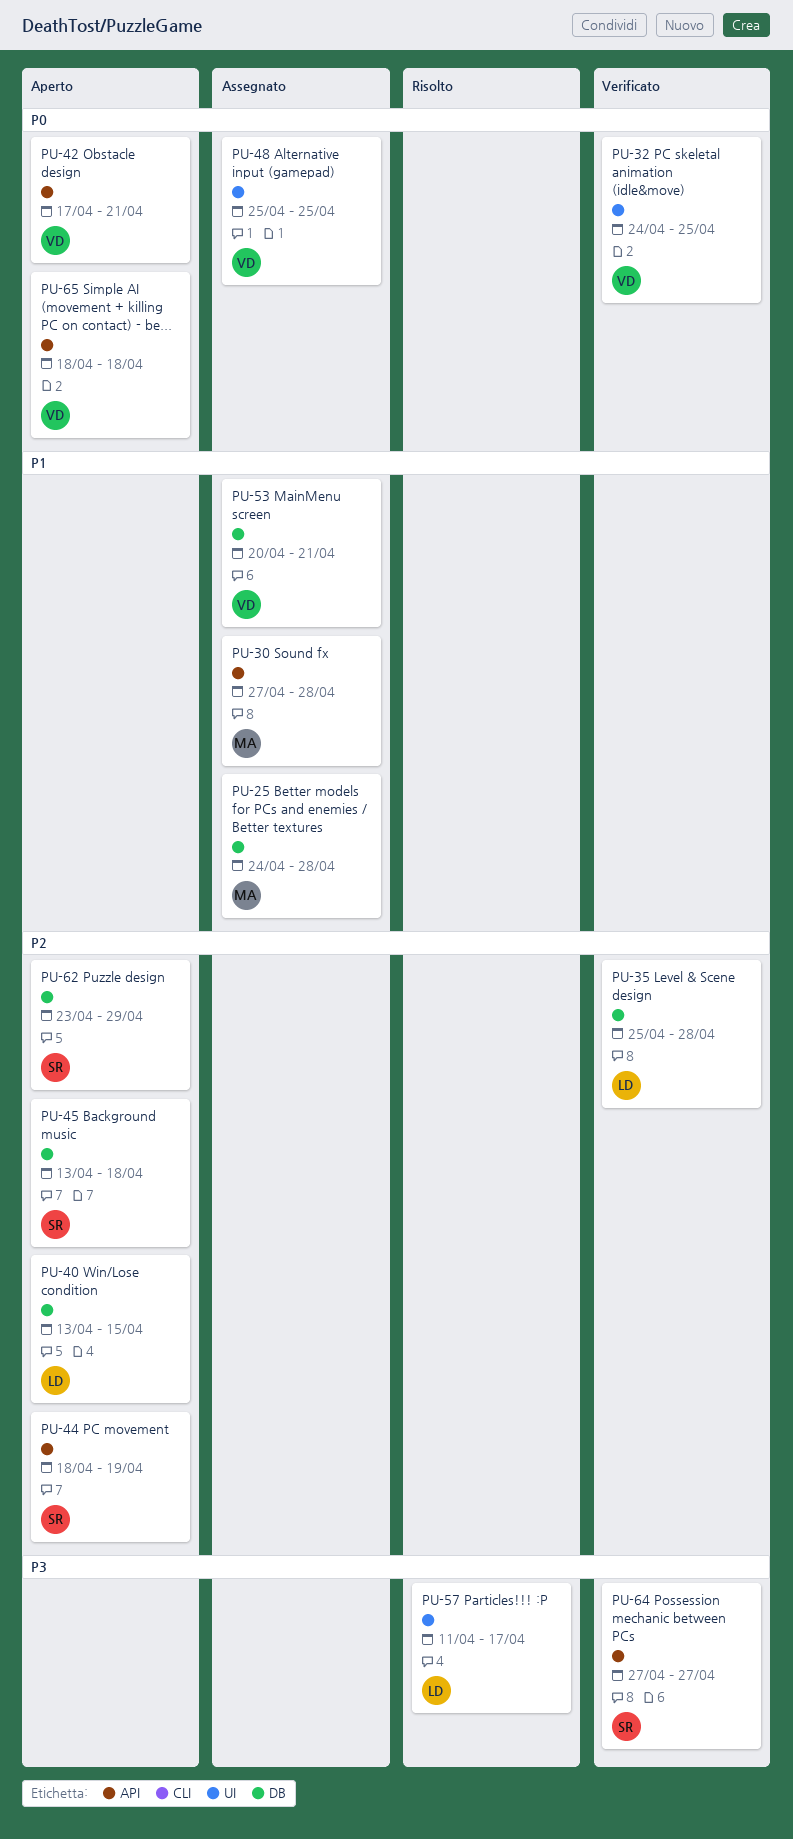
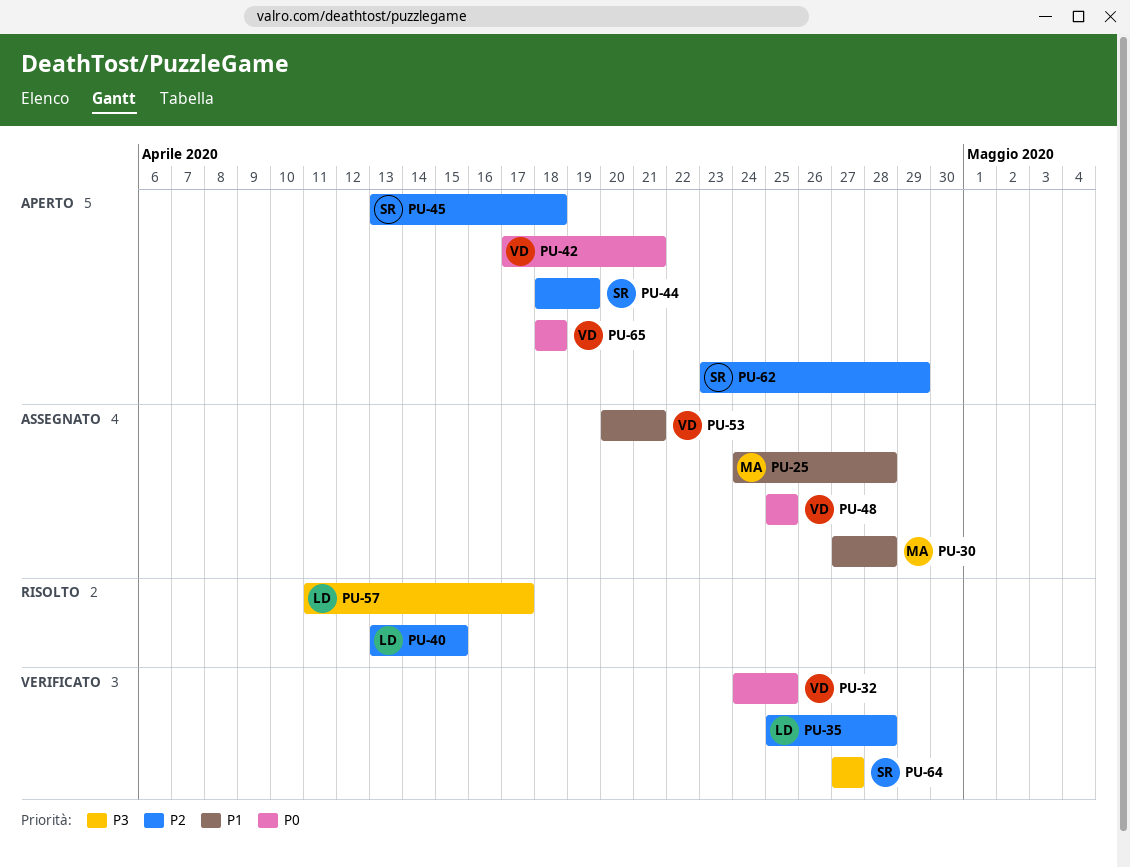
PU-40, status: Aperto -> Risolto

